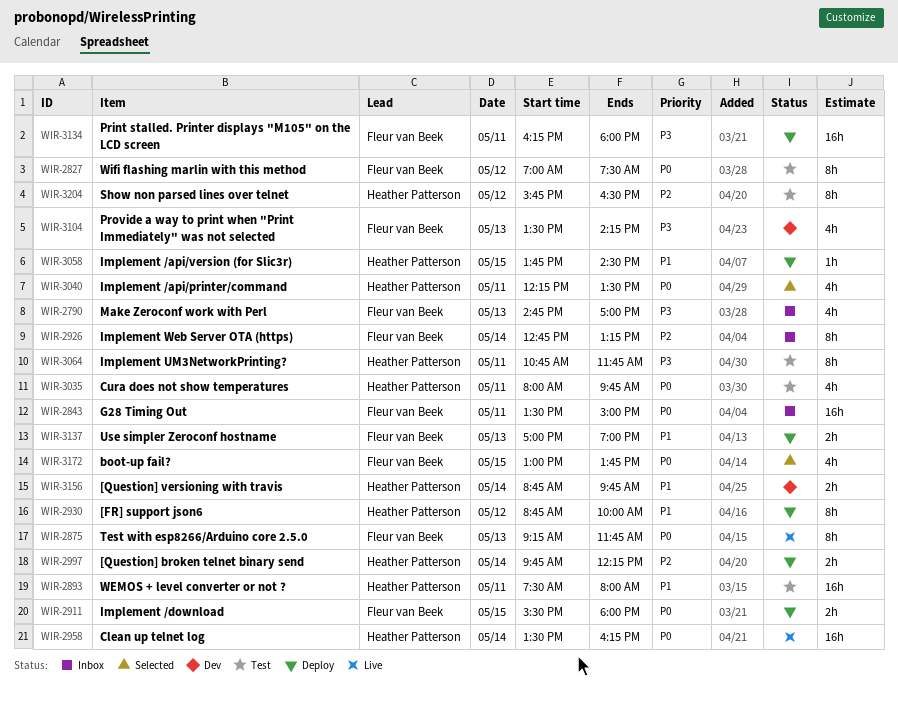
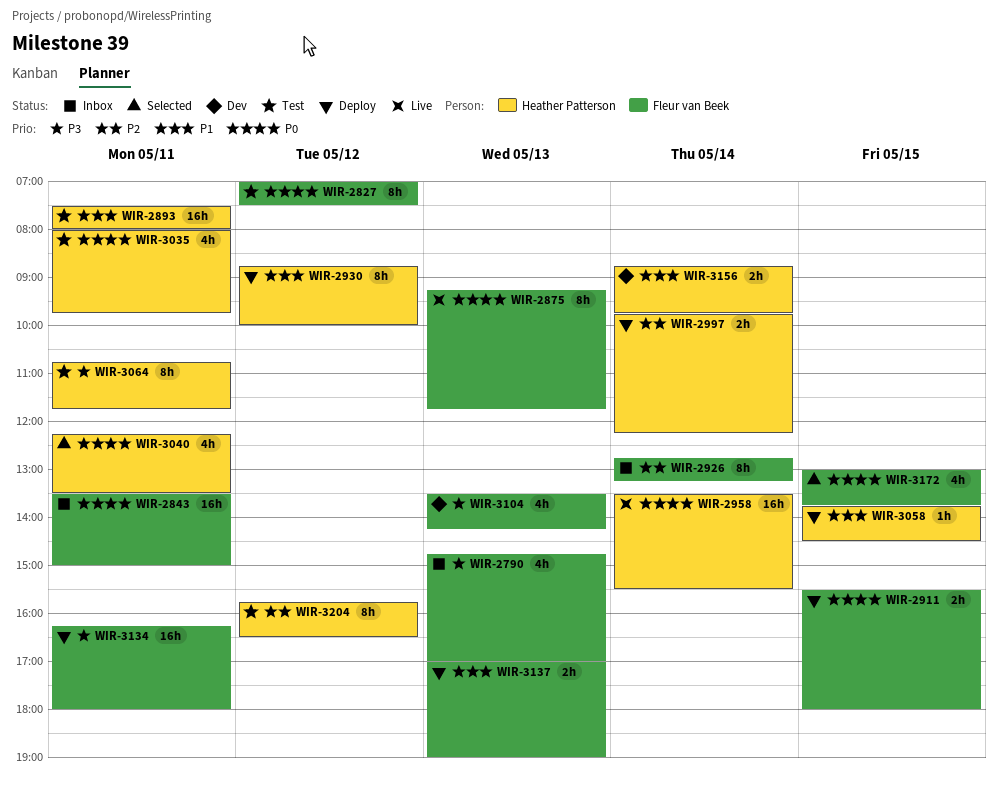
WIR-2958, ends: 16:15 -> 15:30

